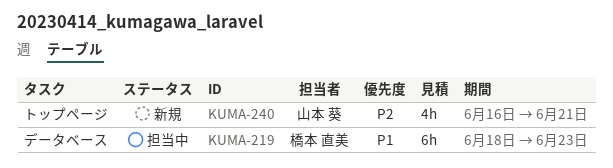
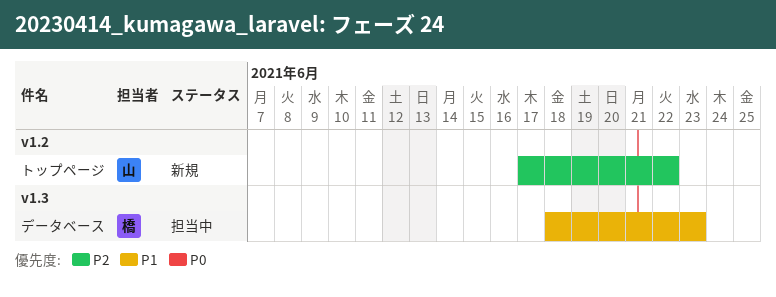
トップページ, start: Jun 16 -> Jun 17
トップページ, due: Jun 21 -> Jun 22

